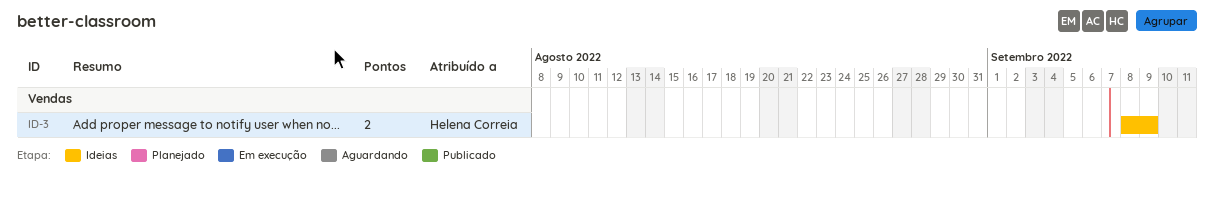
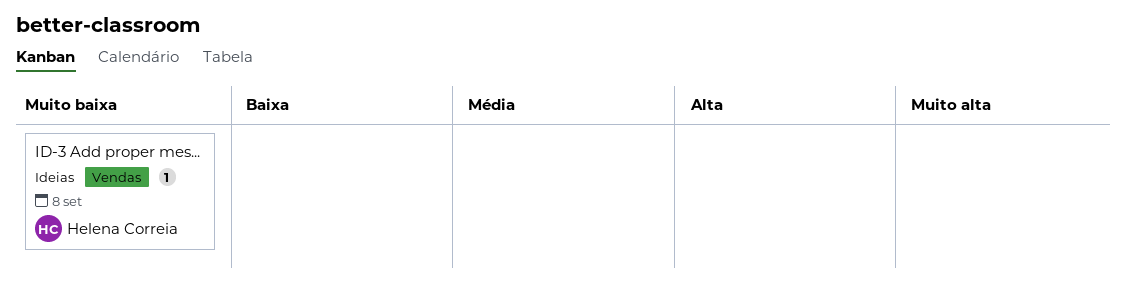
ID-3, estimate: 2 -> 1
ID-3, due: Sep 9 -> Sep 8

